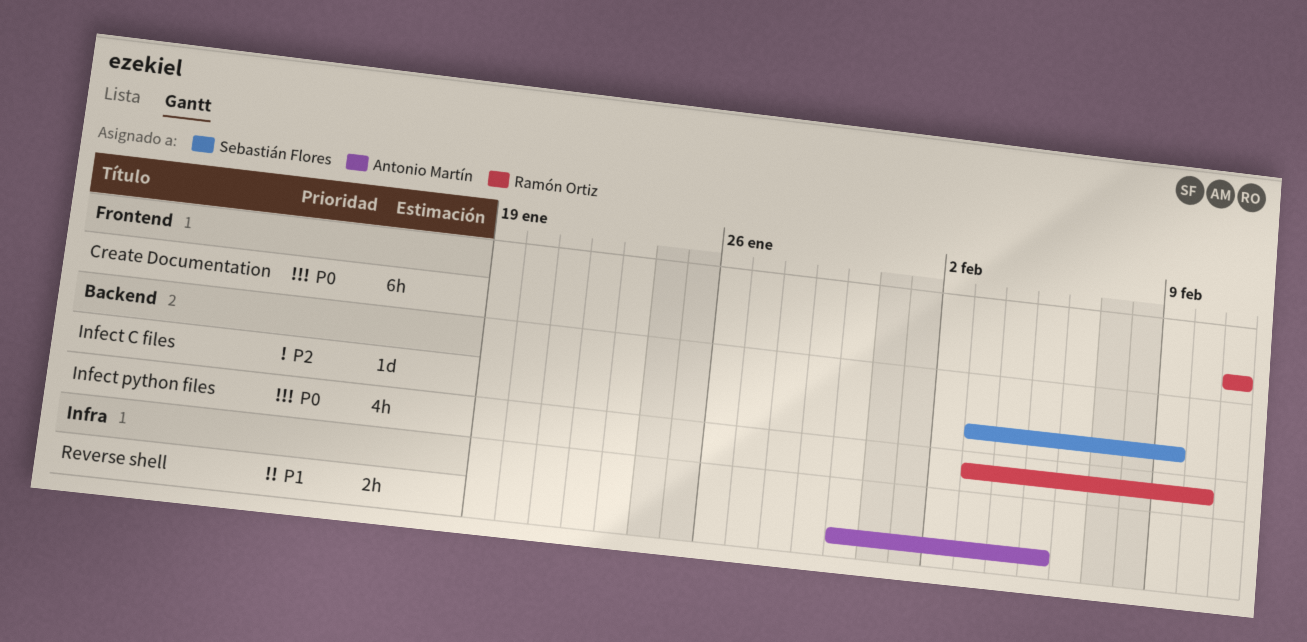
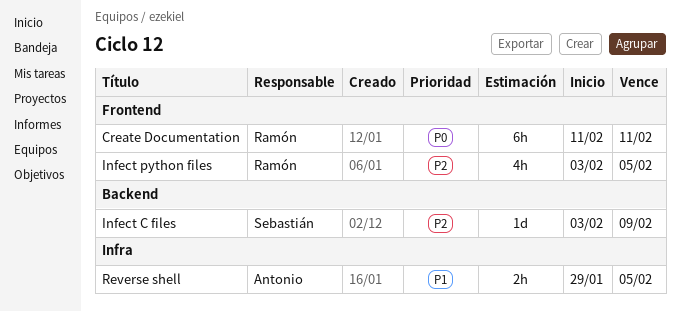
Infect python files, priority: P0 -> P2
Infect python files, label: Backend -> Frontend
Infect python files, due: Feb 10 -> Feb 5
Reverse shell, start: Jan 30 -> Jan 29

